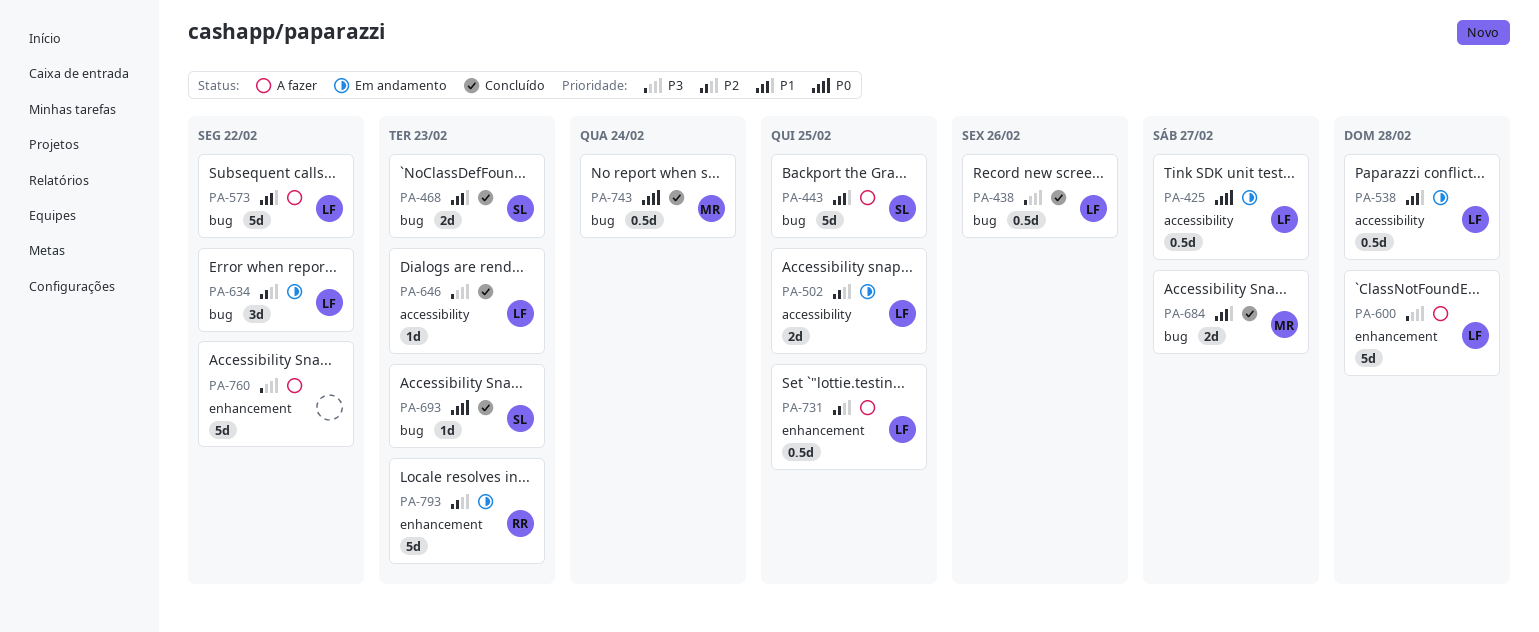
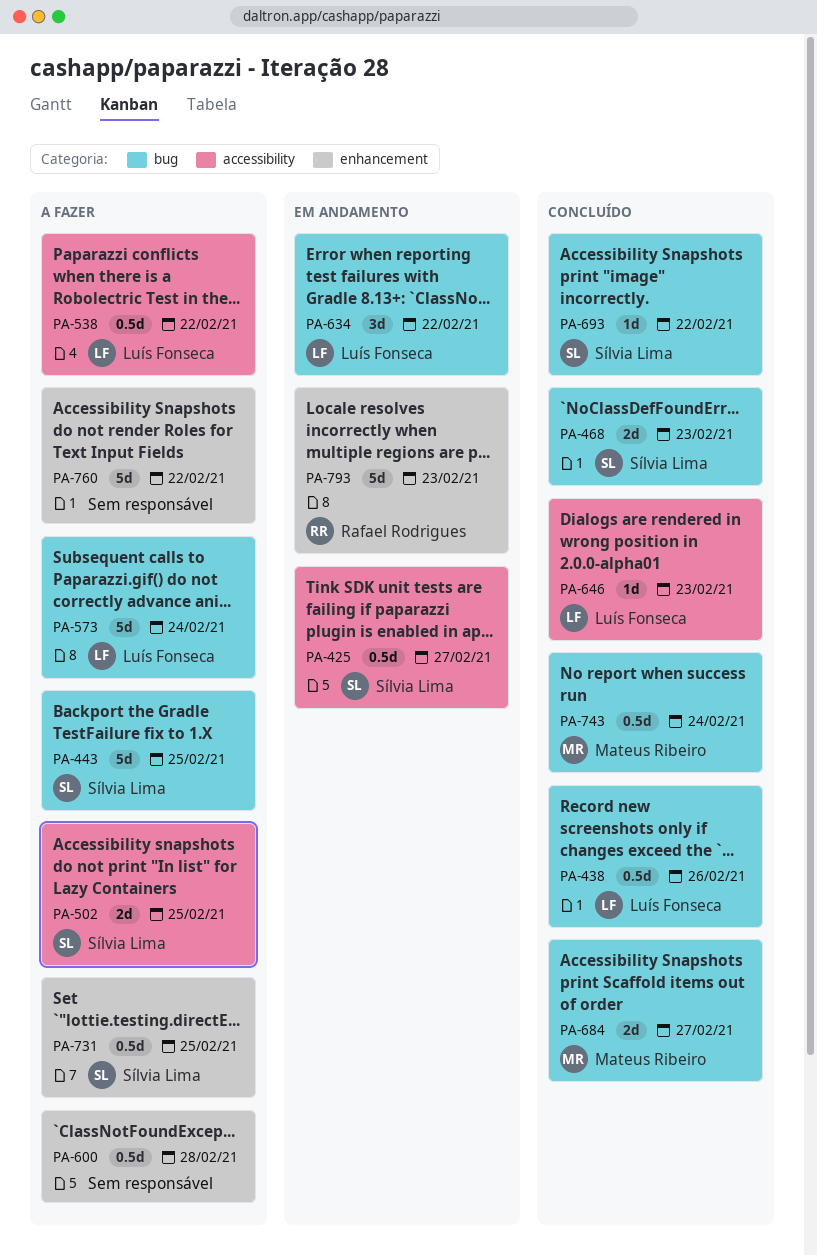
PA-425, owner: Luís Fonseca -> Sílvia Lima
PA-502, status: Em andamento -> A fazer
PA-502, owner: Luís Fonseca -> Sílvia Lima
PA-538, status: Em andamento -> A fazer
PA-538, due: Feb 28 -> Feb 22
PA-573, due: Feb 22 -> Feb 24
PA-600, owner: Luís Fonseca -> none
PA-600, estimate: 5d -> 0.5d
PA-693, due: Feb 23 -> Feb 22
PA-731, owner: Luís Fonseca -> Sílvia Lima

